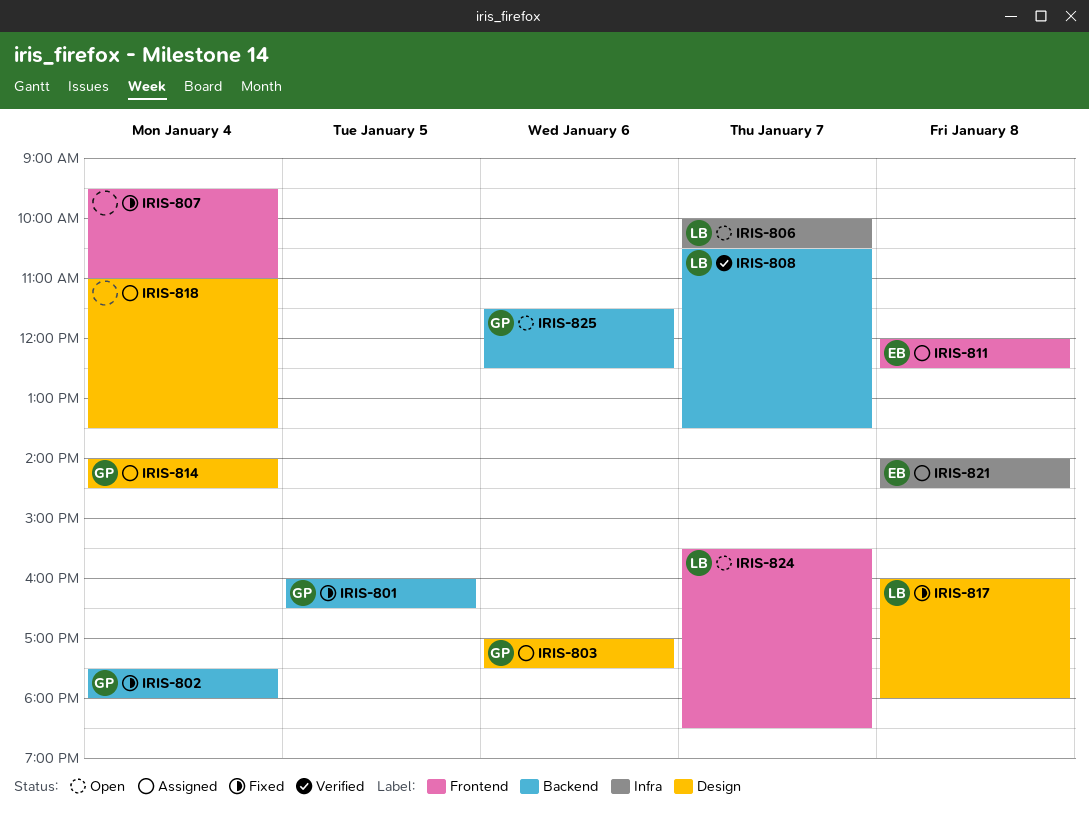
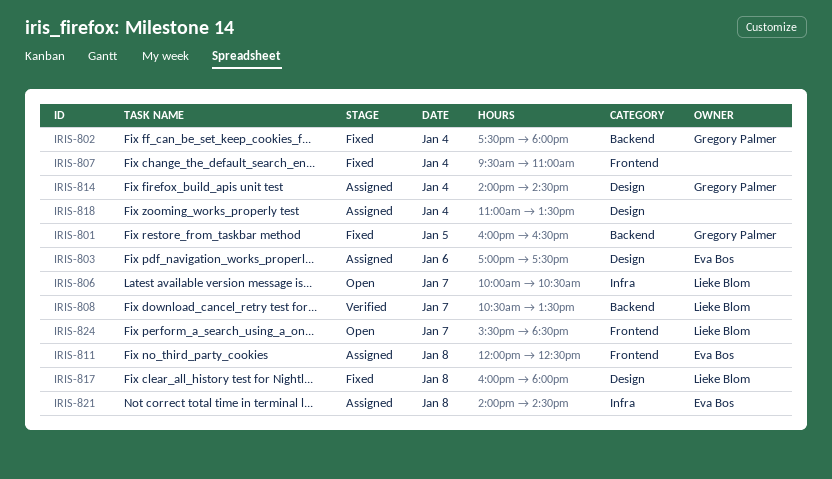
IRIS-803, owner: Gregory Palmer -> Eva Bos
IRIS-825: present -> none

